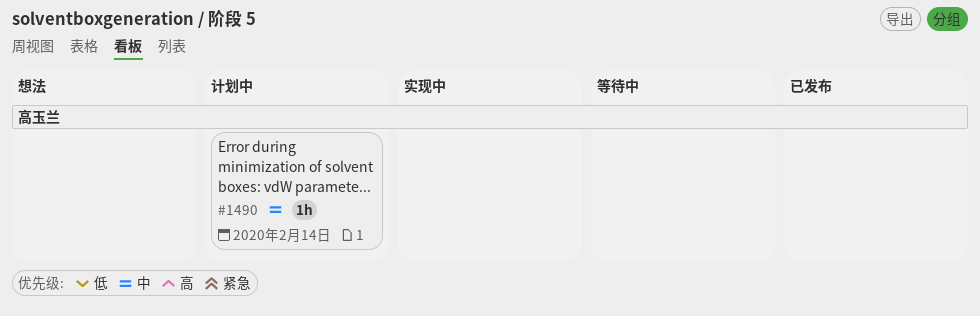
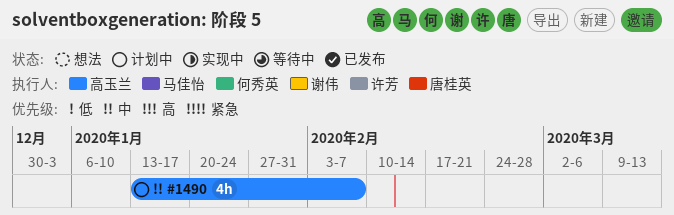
#1490, estimate: 1h -> 4h
#1490, due: Feb 14 -> Feb 7

